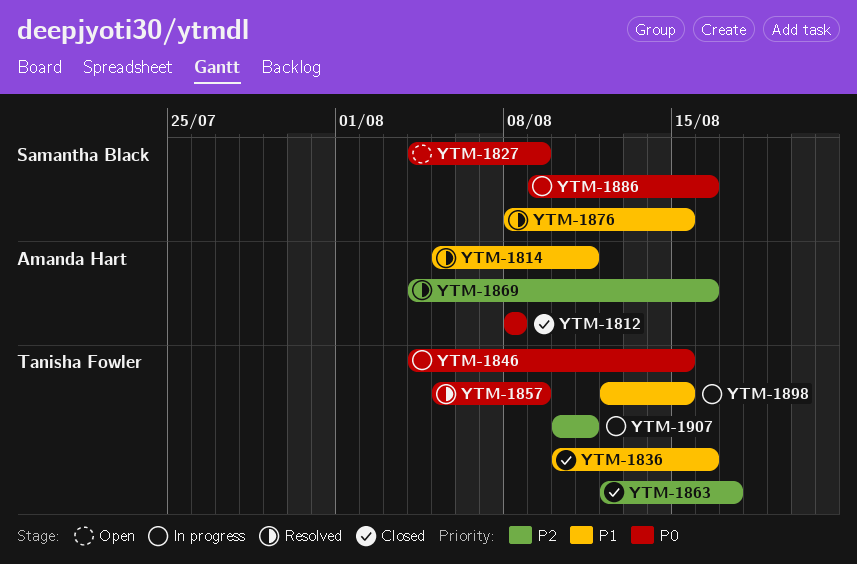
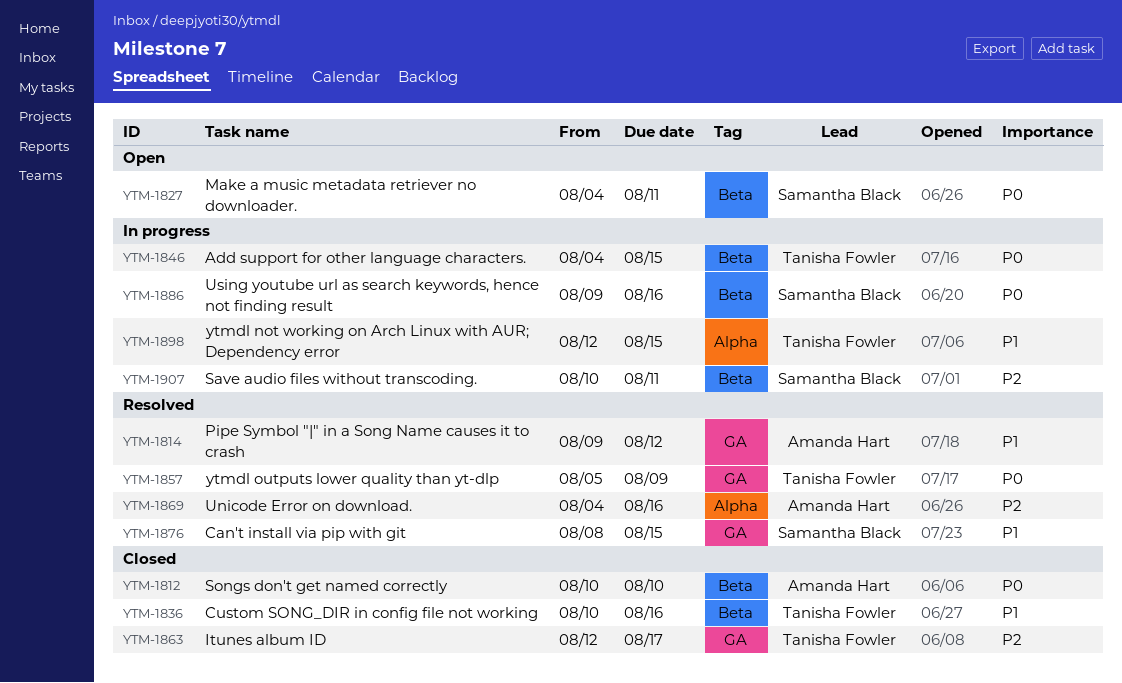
YTM-1812, start: Aug 8 -> Aug 10
YTM-1812, due: Aug 8 -> Aug 10
YTM-1814, start: Aug 5 -> Aug 9
YTM-1814, due: Aug 11 -> Aug 12
YTM-1827, due: Aug 9 -> Aug 11
YTM-1907, owner: Tanisha Fowler -> Samantha Black

